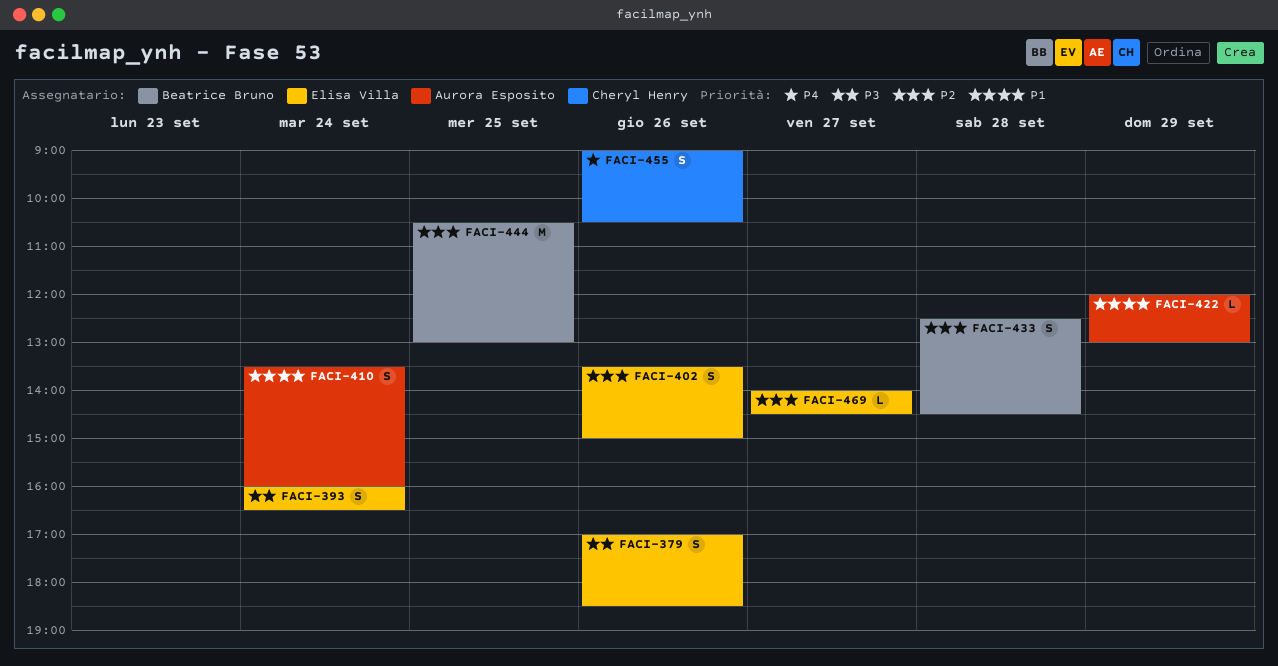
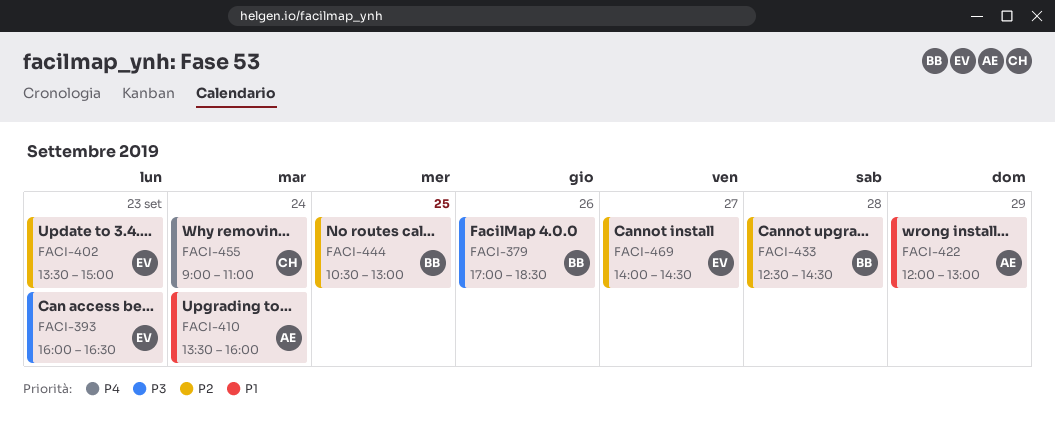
FACI-379, owner: Elisa Villa -> Beatrice Bruno
FACI-393, day: Sep 24 -> Sep 23
FACI-402, day: Sep 26 -> Sep 23
FACI-455, day: Sep 26 -> Sep 24
FACI-455, ends: 10:30 -> 11:00

